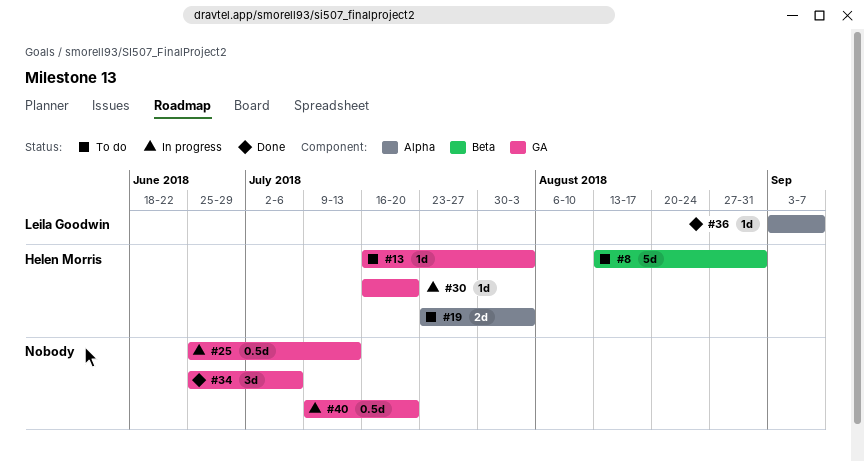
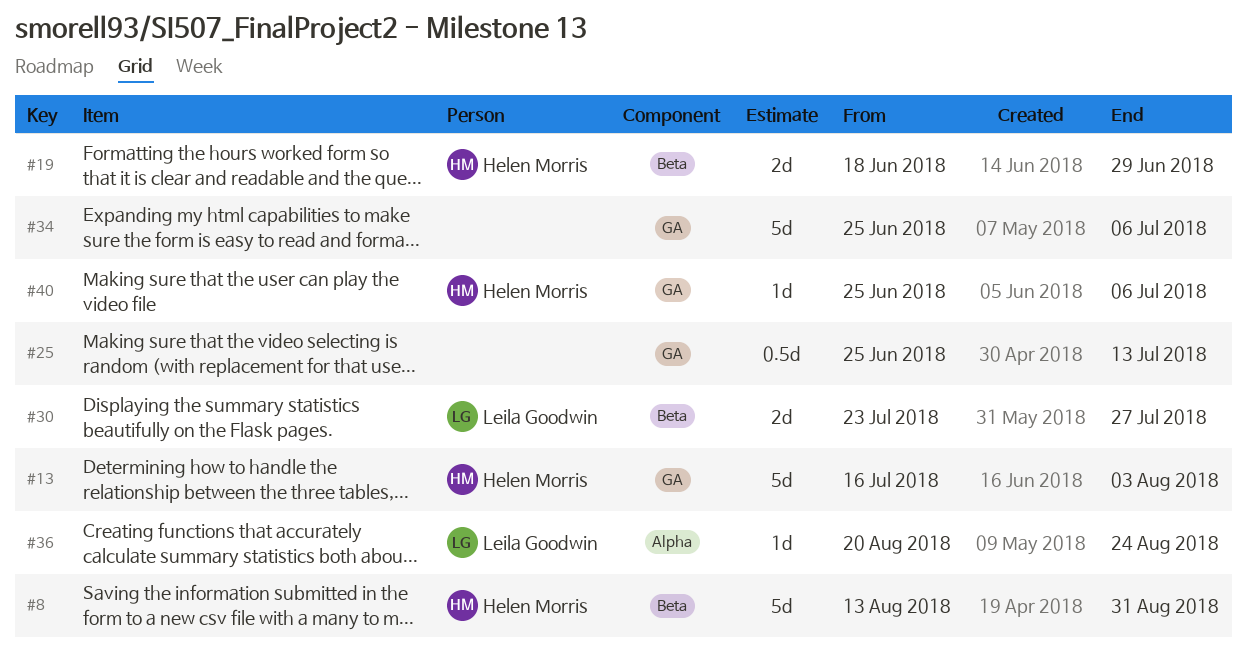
#13, estimate: 1d -> 5d
#19, label: Alpha -> Beta
#19, start: Jul 23 -> Jun 18
#19, due: Aug 3 -> Jun 29
#30, owner: Helen Morris -> Leila Goodwin
#30, label: GA -> Beta
#30, estimate: 1d -> 2d
#30, start: Jul 16 -> Jul 23
#30, due: Jul 20 -> Jul 27
#34, estimate: 3d -> 5d
#36, start: Sep 3 -> Aug 20
#36, due: Sep 7 -> Aug 24
#40, owner: none -> Helen Morris
#40, estimate: 0.5d -> 1d
#40, start: Jul 9 -> Jun 25
#40, due: Jul 20 -> Jul 6

